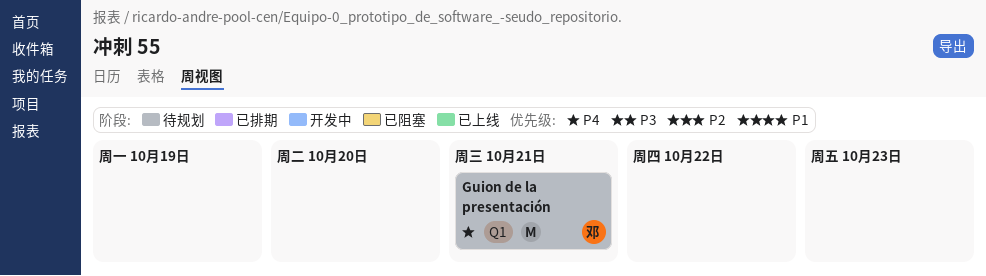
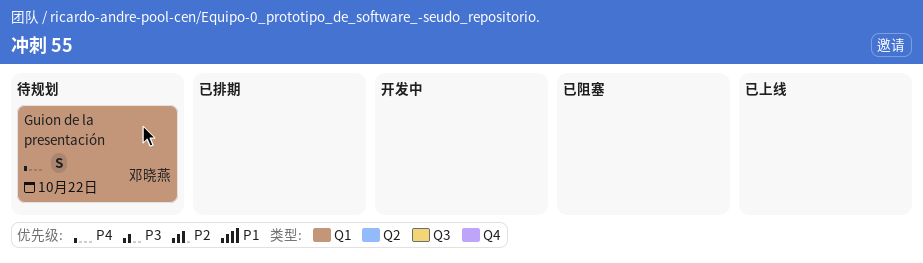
Guion de la presentación, estimate: M -> S
Guion de la presentación, due: Oct 21 -> Oct 22

